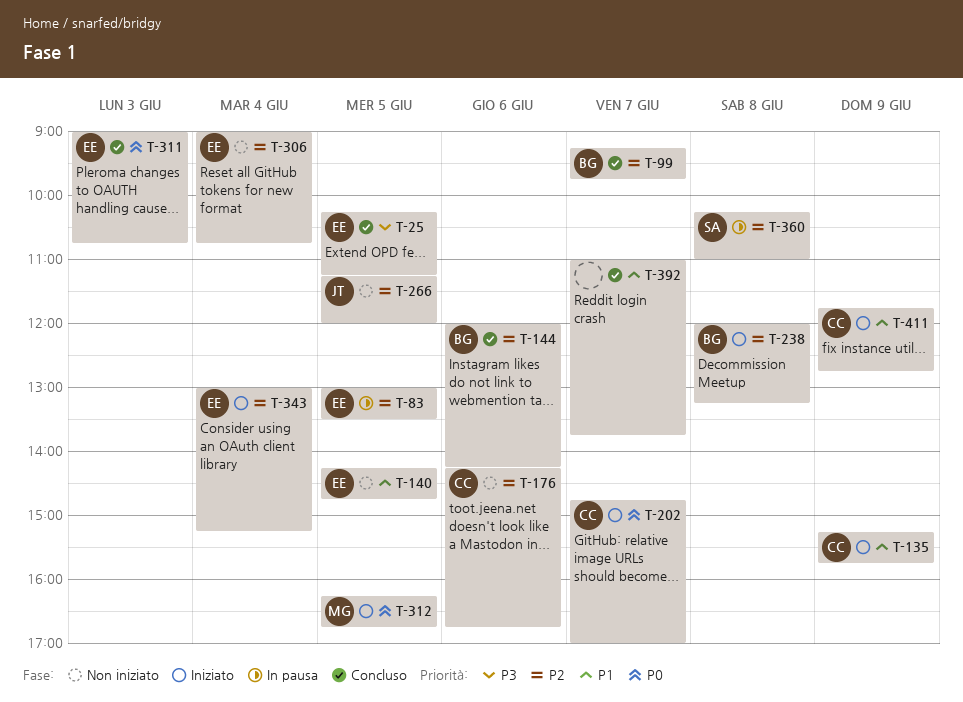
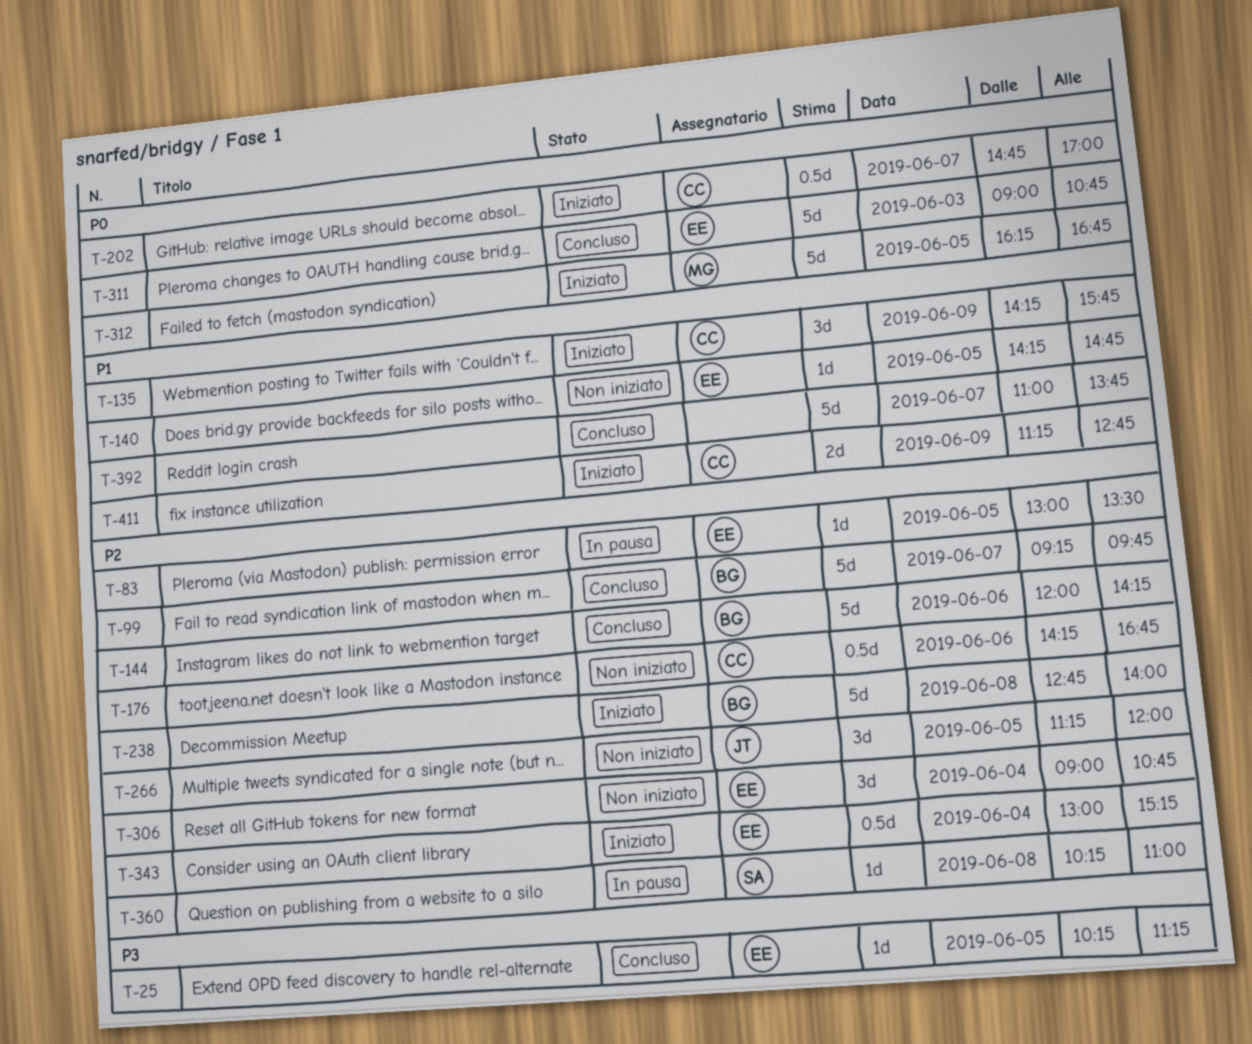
T-135, begins: 15:15 -> 14:15
T-238, begins: 12:00 -> 12:45
T-238, ends: 13:15 -> 14:00
T-411, begins: 11:45 -> 11:15

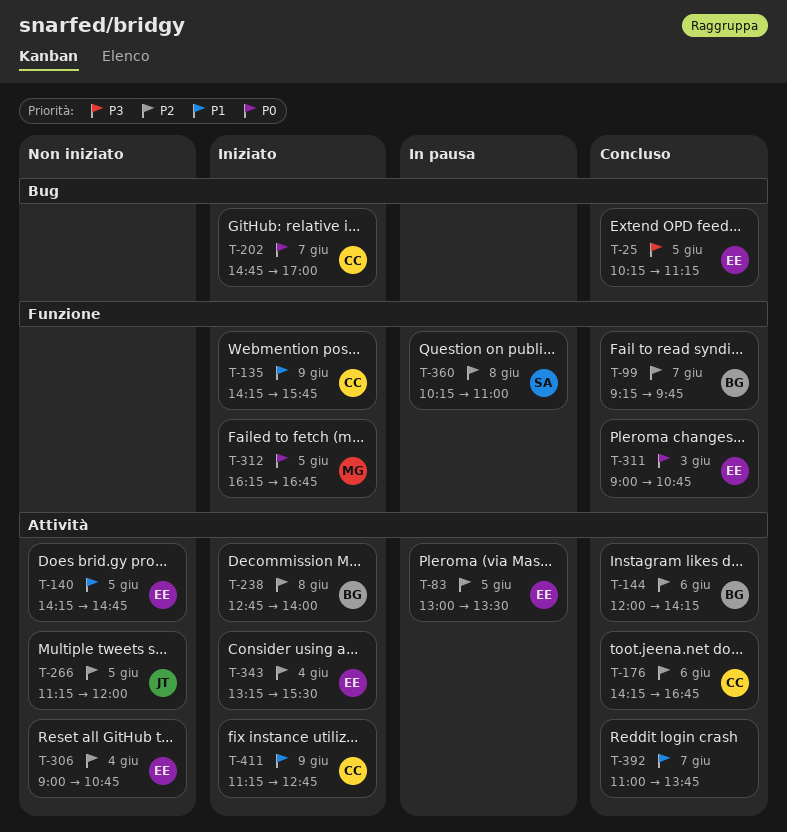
T-176, status: Non iniziato -> Concluso
T-343, begins: 13:00 -> 13:15
T-343, ends: 15:15 -> 15:30

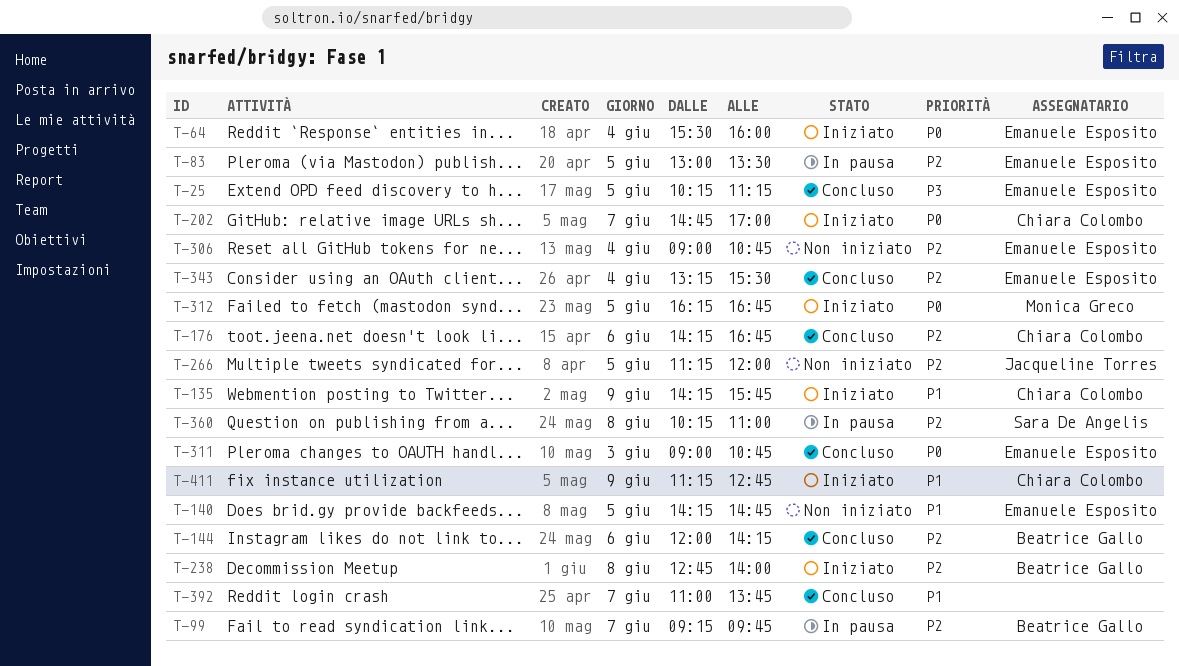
T-64: none -> present
T-99, status: Concluso -> In pausa
T-343, status: Iniziato -> Concluso

